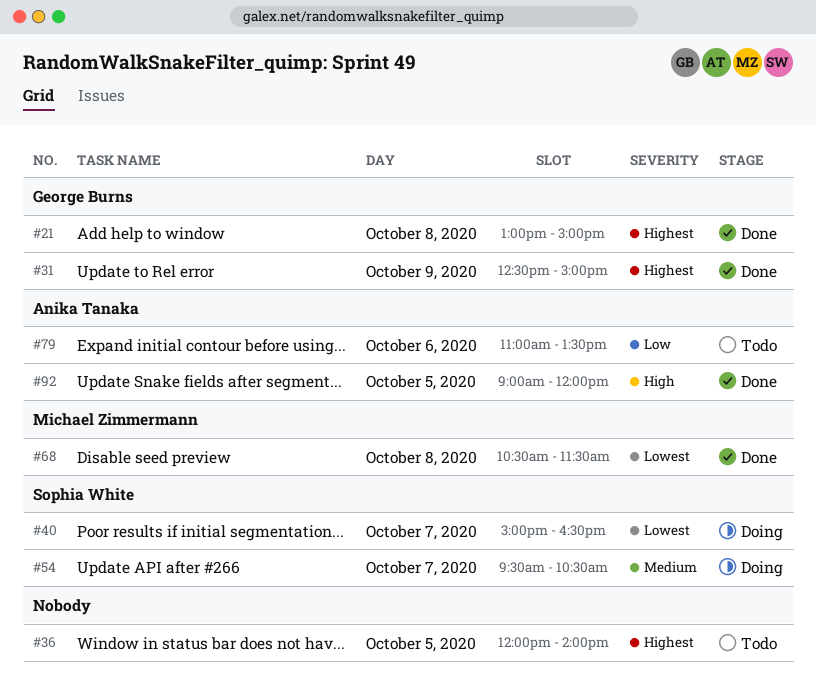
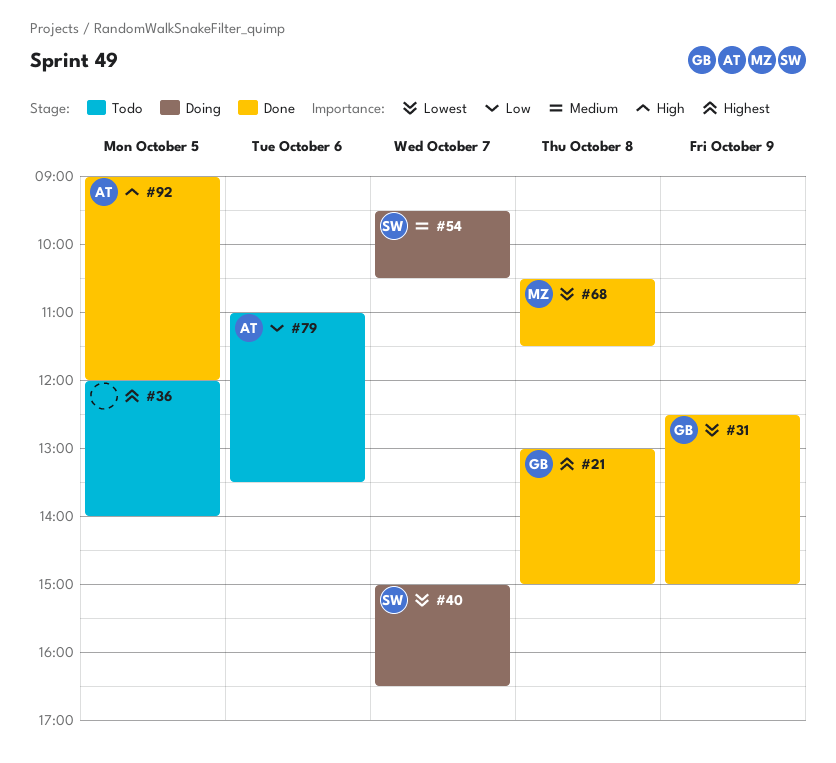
#31, priority: Highest -> Lowest

